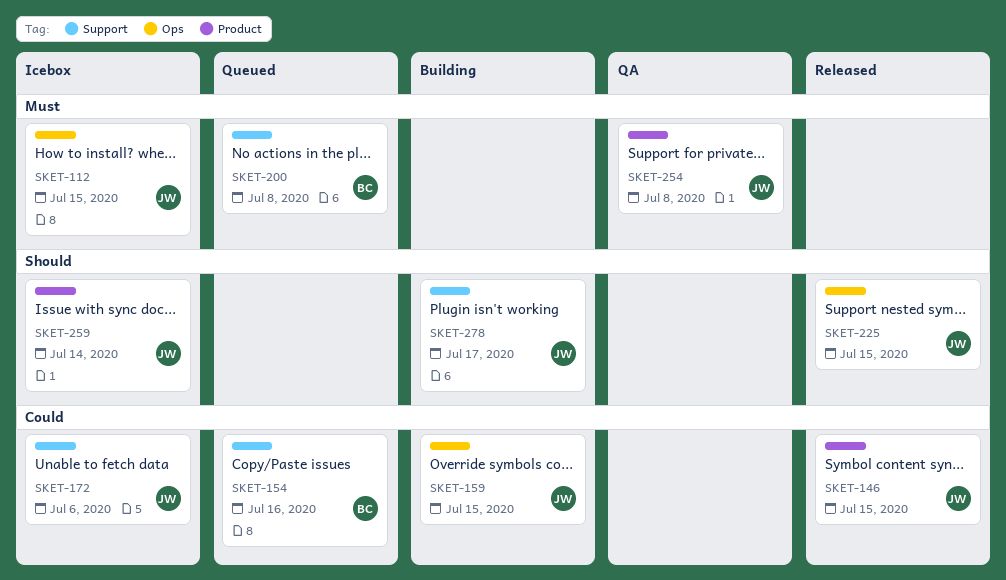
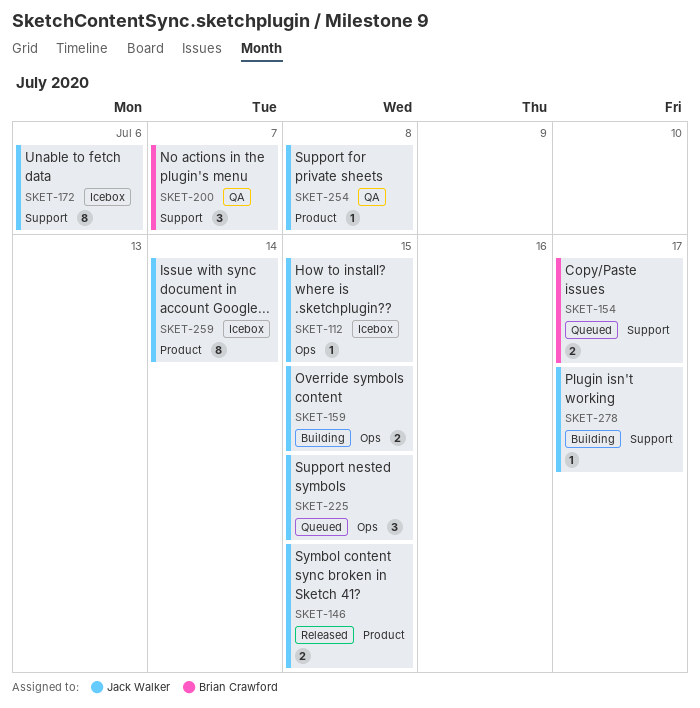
SKET-154, due: Jul 16 -> Jul 17
SKET-200, status: Queued -> QA
SKET-200, due: Jul 8 -> Jul 7
SKET-225, status: Released -> Queued

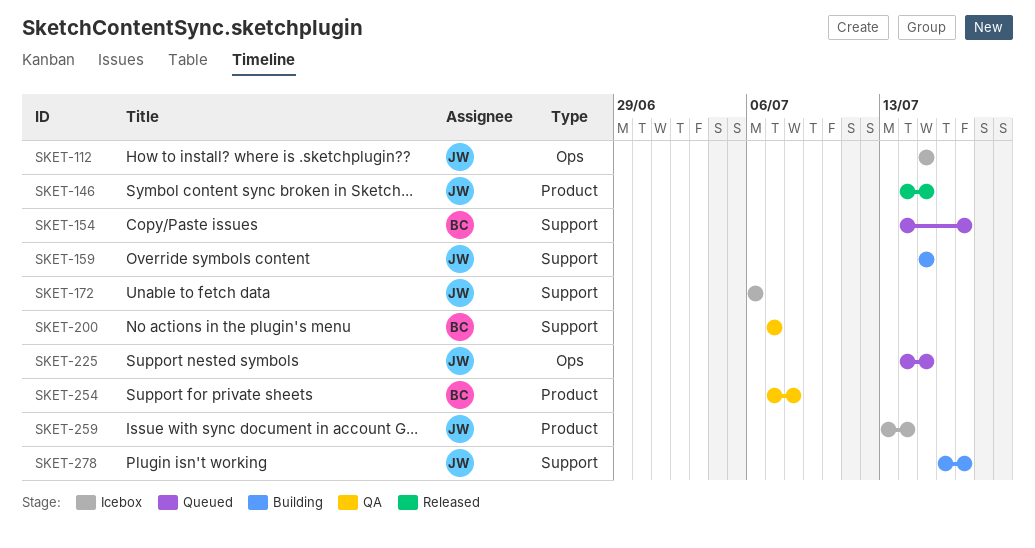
SKET-159, label: Ops -> Support
SKET-254, owner: Jack Walker -> Brian Crawford

